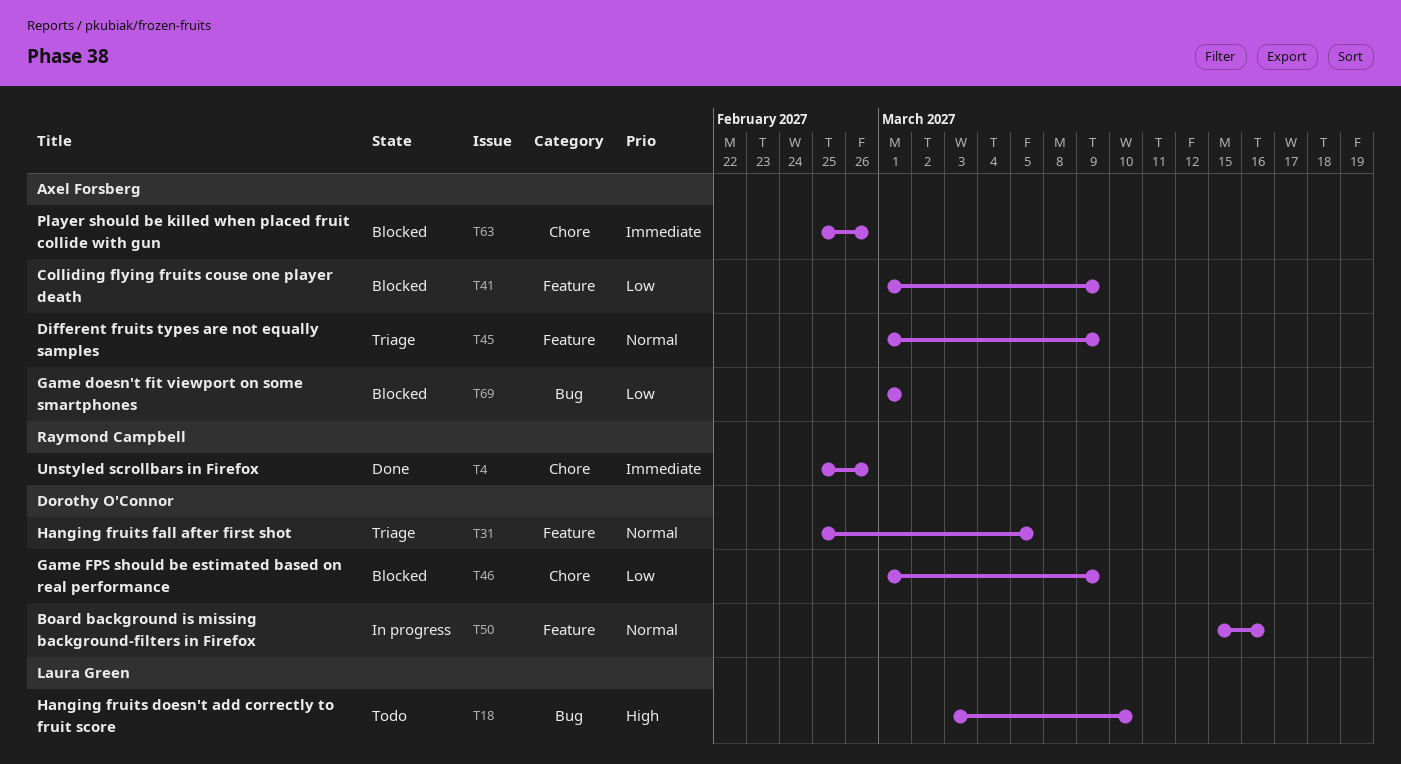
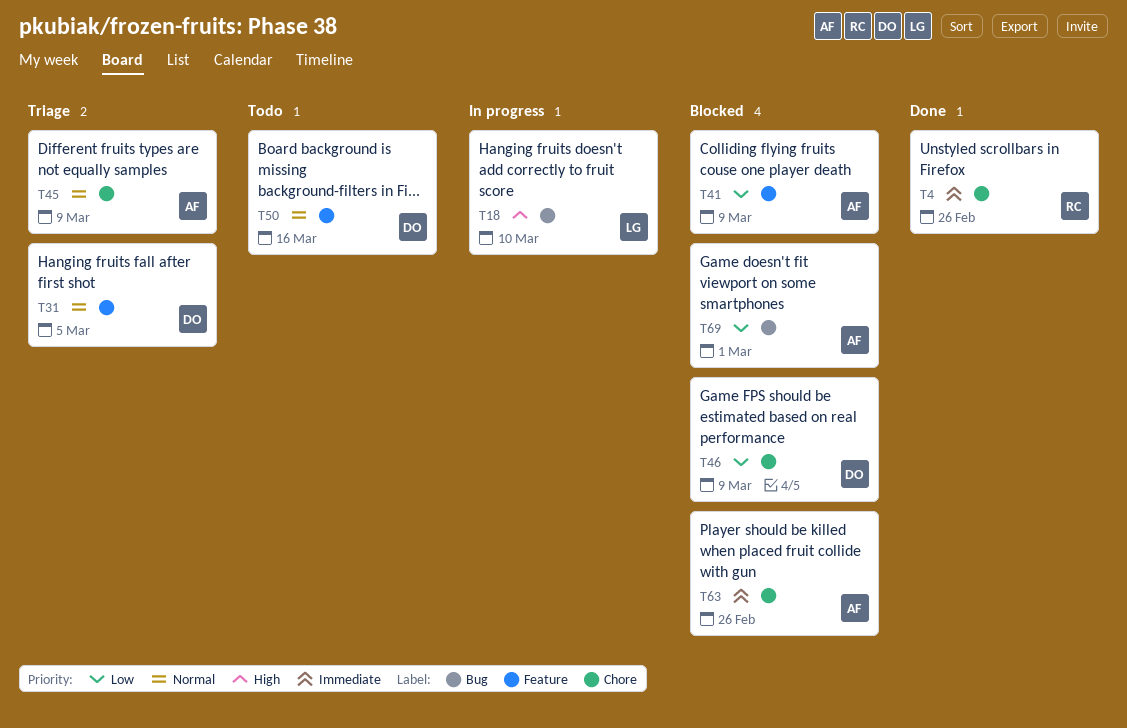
T18, status: Todo -> In progress
T45, label: Feature -> Chore
T50, status: In progress -> Todo

